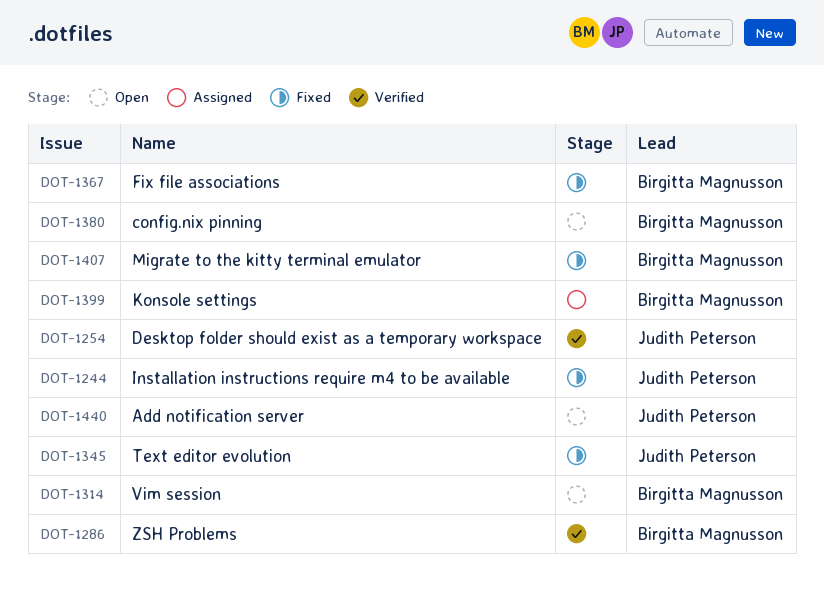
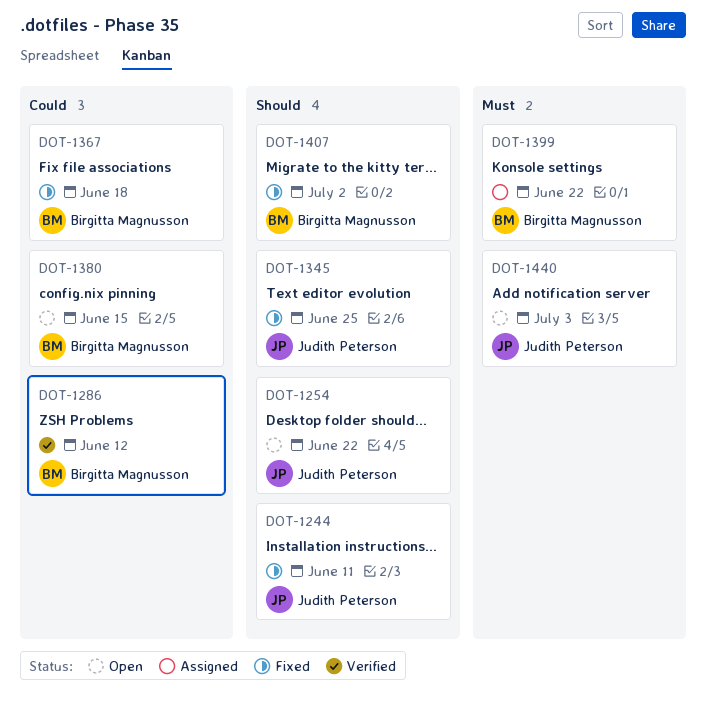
DOT-1254, status: Verified -> Open
DOT-1314: present -> none

